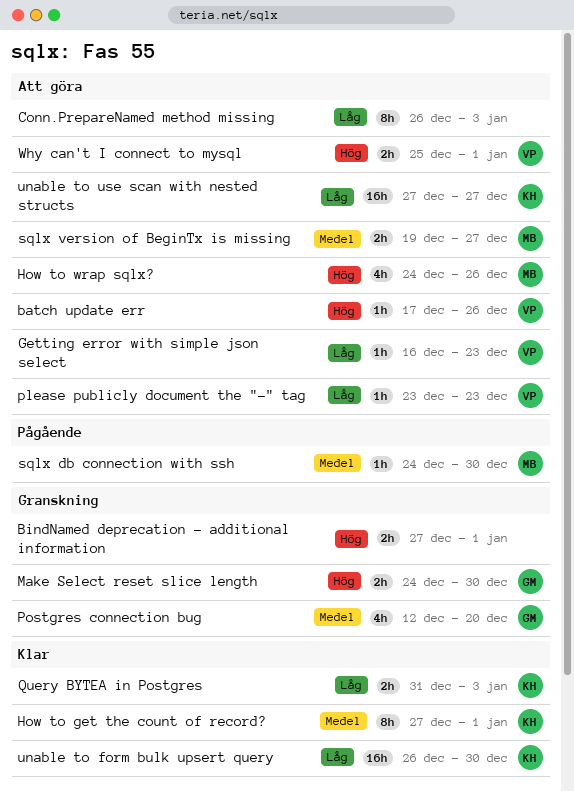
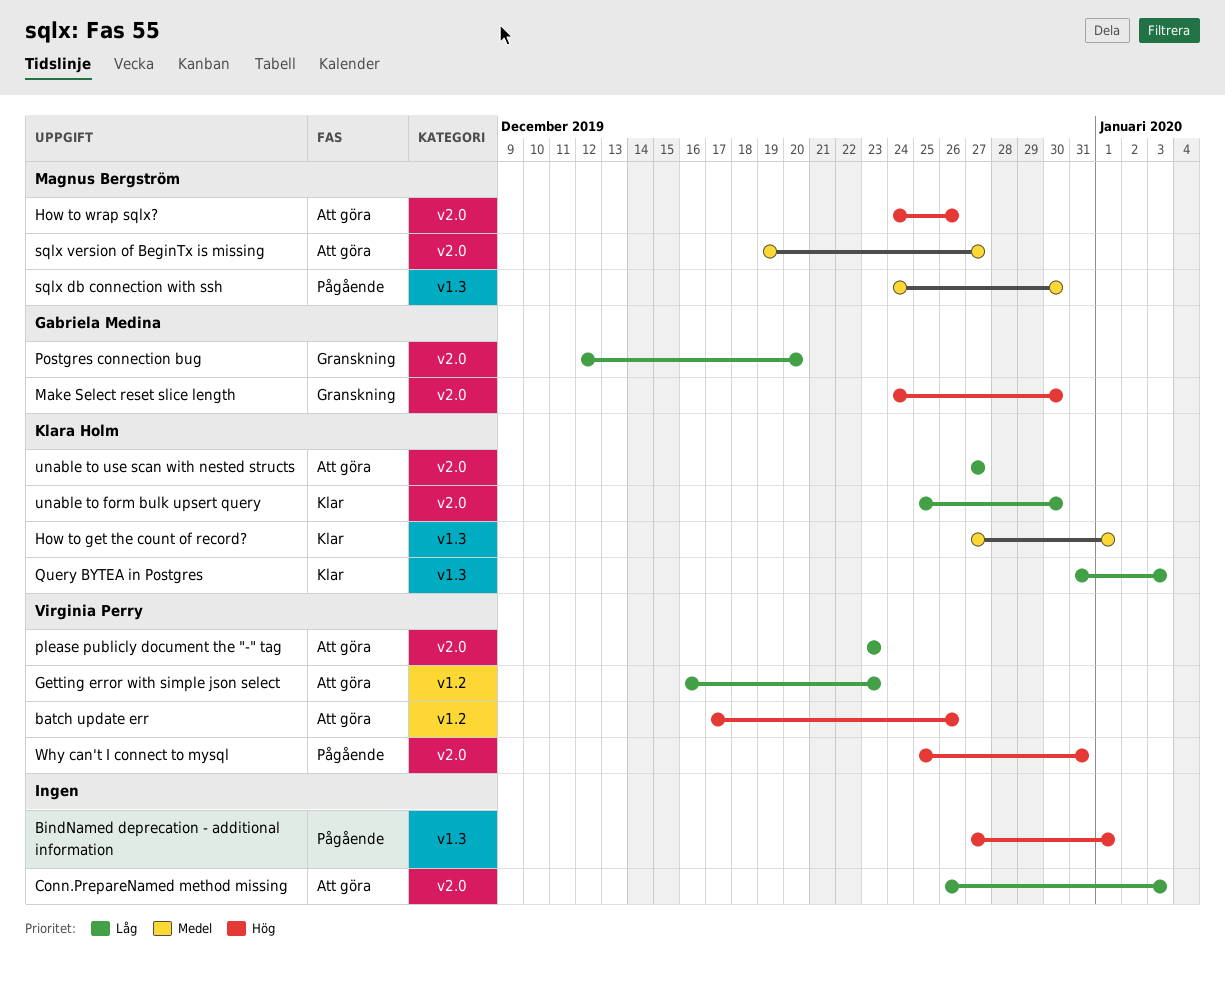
BindNamed deprecation - additional information, status: Granskning -> Pågående
Postgres connection bug, priority: Medel -> Låg
unable to form bulk upsert query, start: Dec 26 -> Dec 25
Why can't I connect to mysql, status: Att göra -> Pågående
Why can't I connect to mysql, due: Jan 1 -> Dec 31

